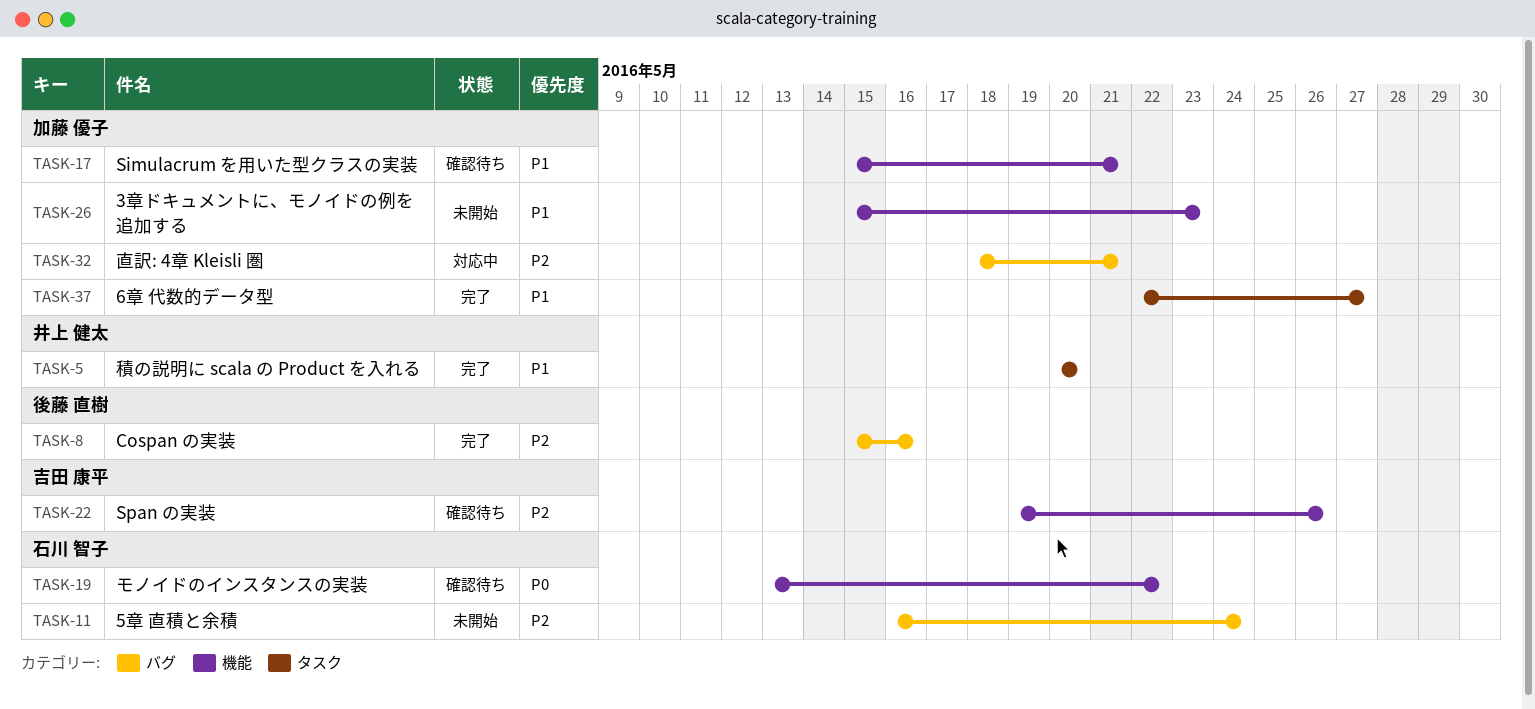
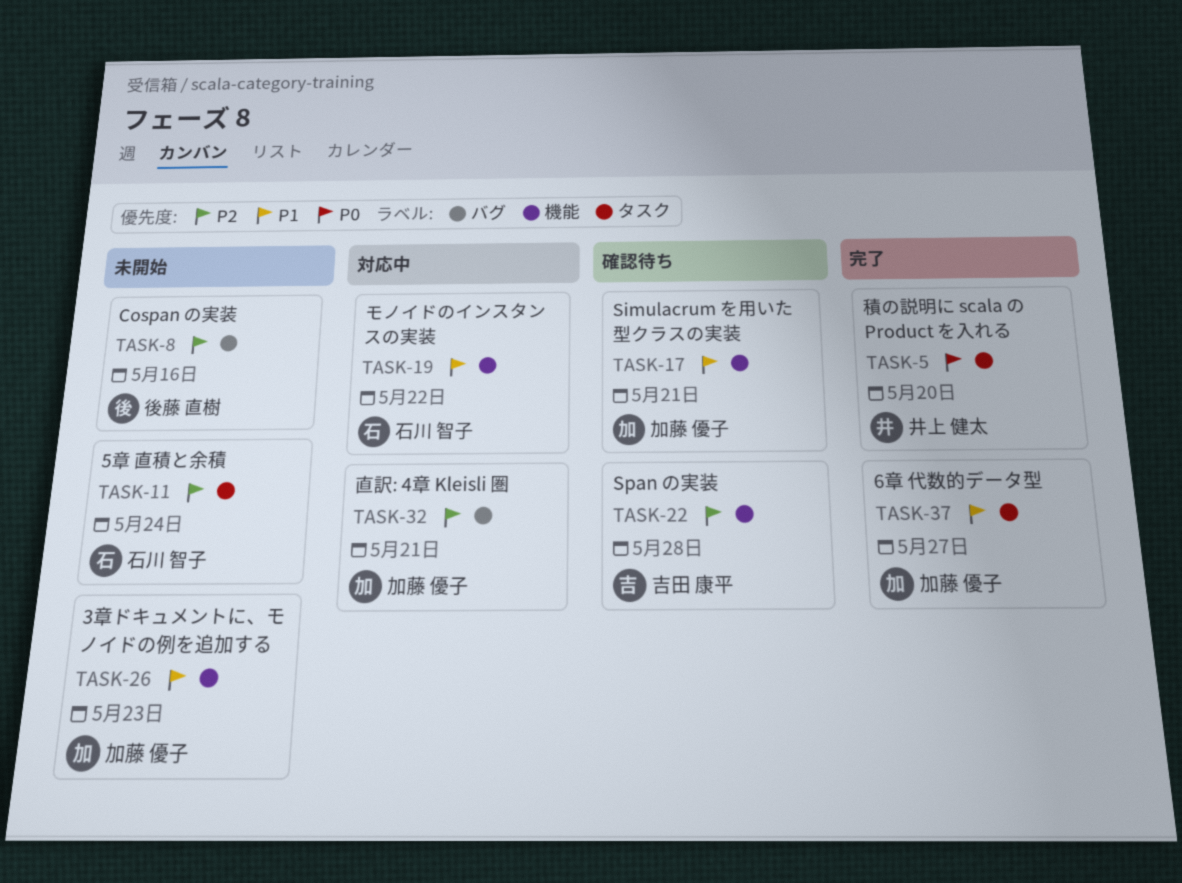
TASK-5, priority: P1 -> P0
TASK-8, status: 完了 -> 未開始
TASK-11, label: バグ -> タスク
TASK-19, status: 確認待ち -> 対応中
TASK-19, priority: P0 -> P1
TASK-22, due: May 26 -> May 28

